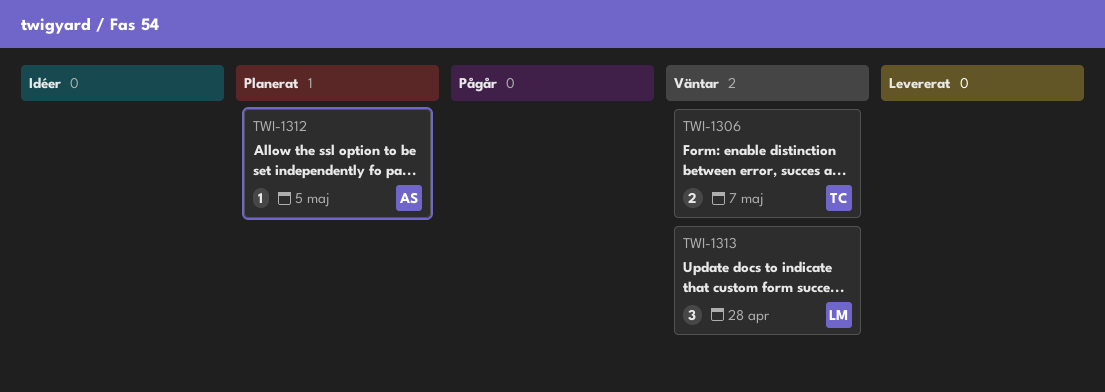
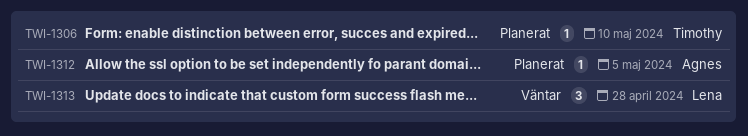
TWI-1306, status: Väntar -> Planerat
TWI-1306, estimate: 2 -> 1
TWI-1306, due: May 7 -> May 10

